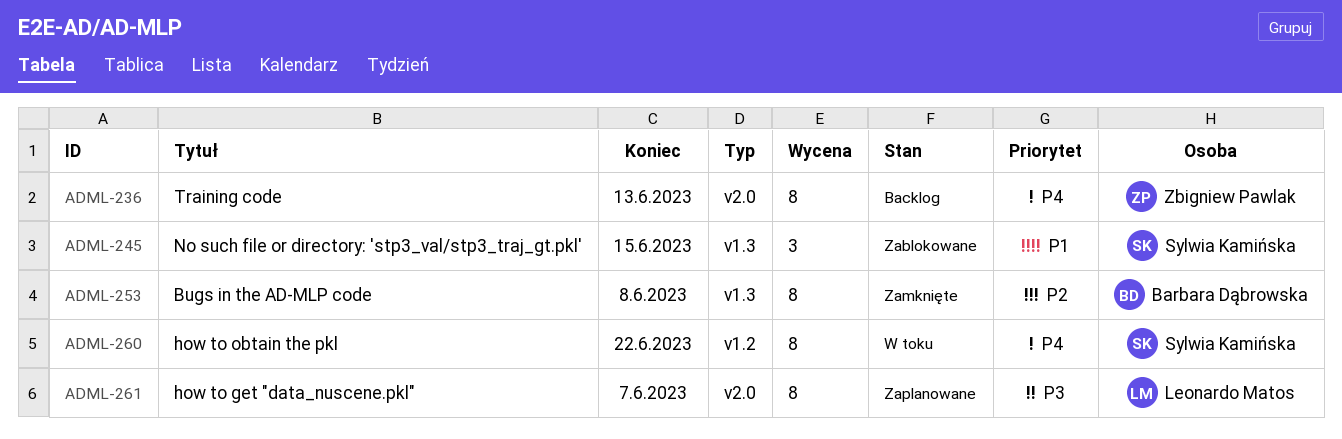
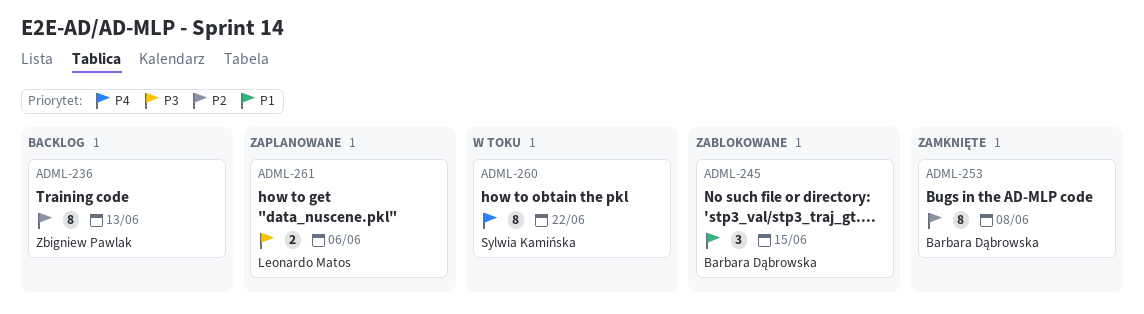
ADML-236, priority: P4 -> P2
ADML-245, owner: Sylwia Kamińska -> Barbara Dąbrowska
ADML-261, estimate: 8 -> 2
ADML-261, due: Jun 7 -> Jun 6

